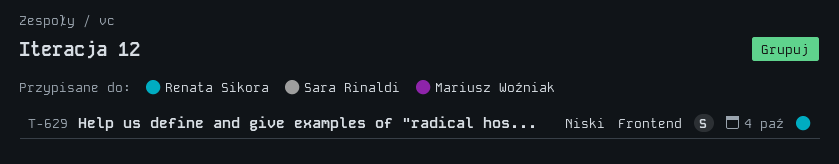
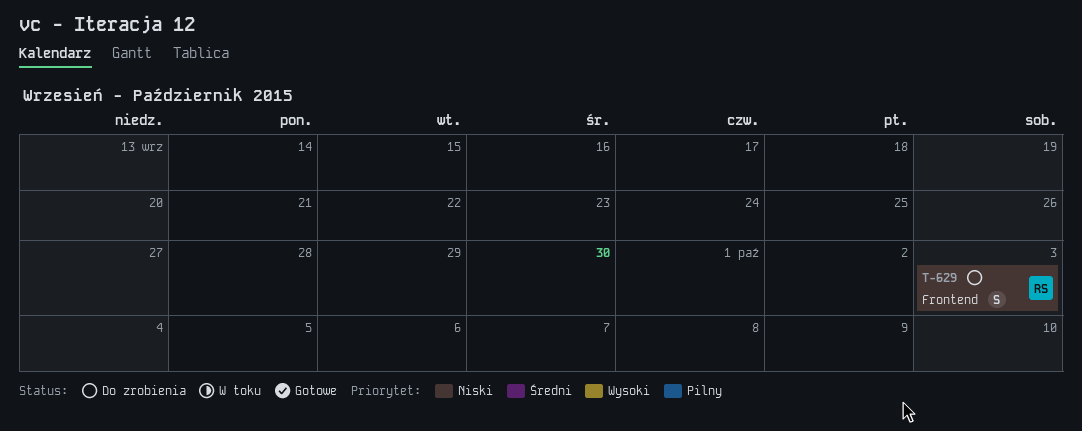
T-629, due: Oct 4 -> Oct 3

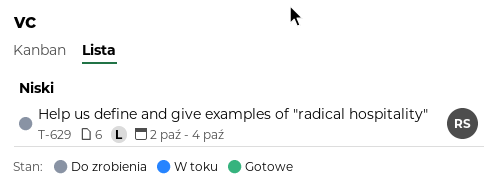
T-629, estimate: S -> L
T-629, due: Oct 3 -> Oct 4

